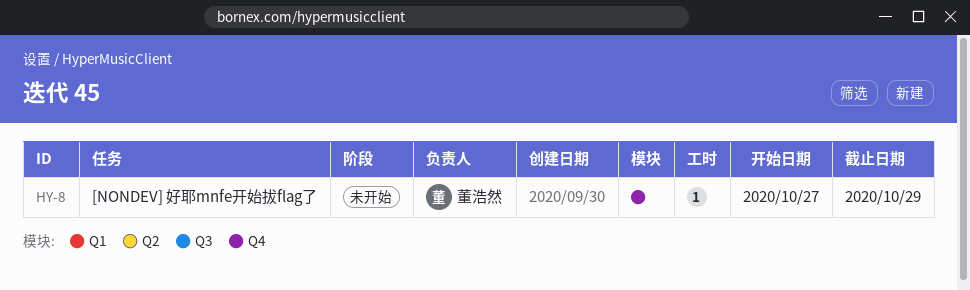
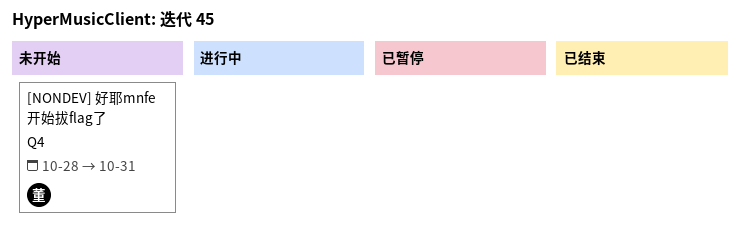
[NONDEV] 好耶mnfe开始拔flag了, start: Oct 27 -> Oct 28
[NONDEV] 好耶mnfe开始拔flag了, due: Oct 29 -> Oct 31

